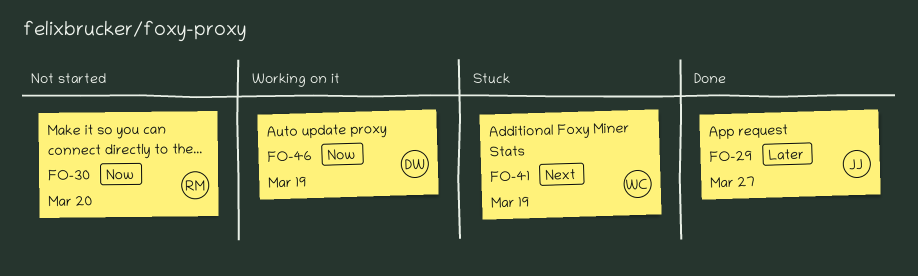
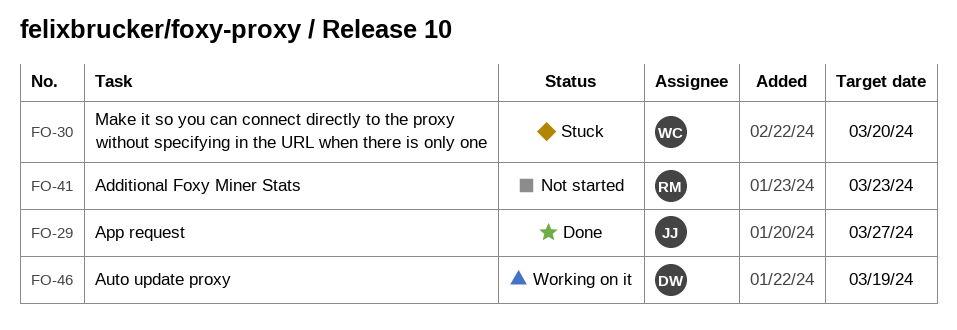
FO-30, status: Not started -> Stuck
FO-30, owner: RM -> WC
FO-41, status: Stuck -> Not started
FO-41, owner: WC -> RM
FO-41, due: Mar 19 -> Mar 23

